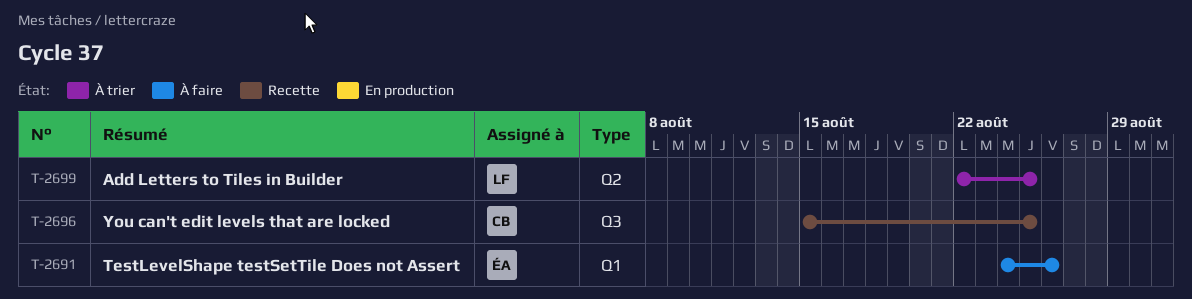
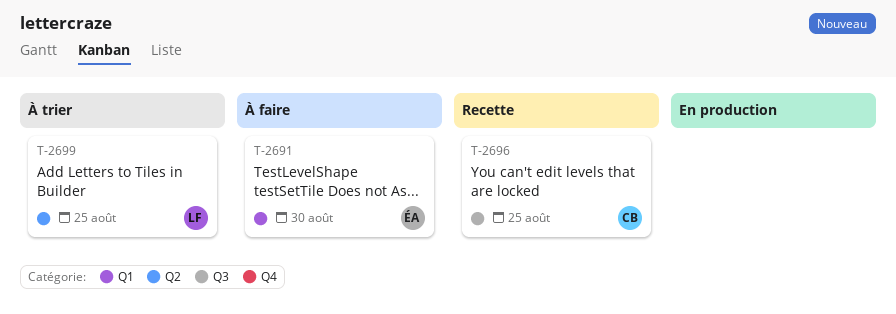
T-2691, due: Aug 26 -> Aug 30

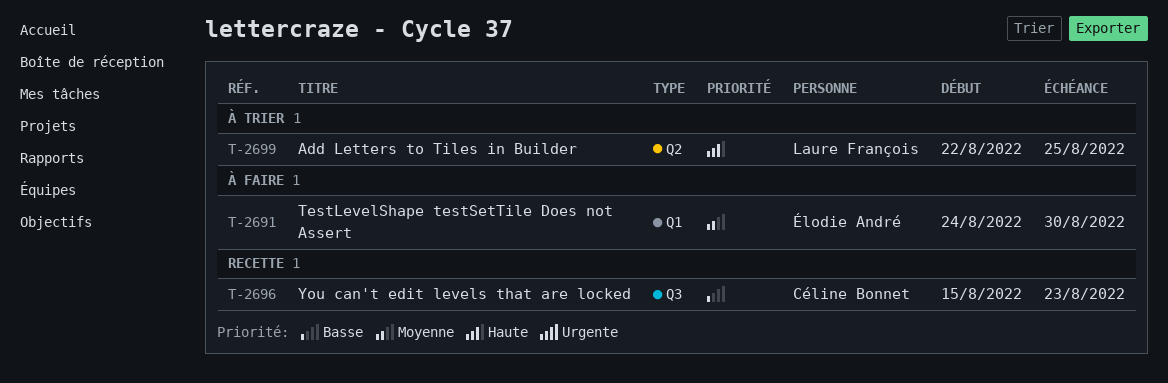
T-2696, due: Aug 25 -> Aug 23

